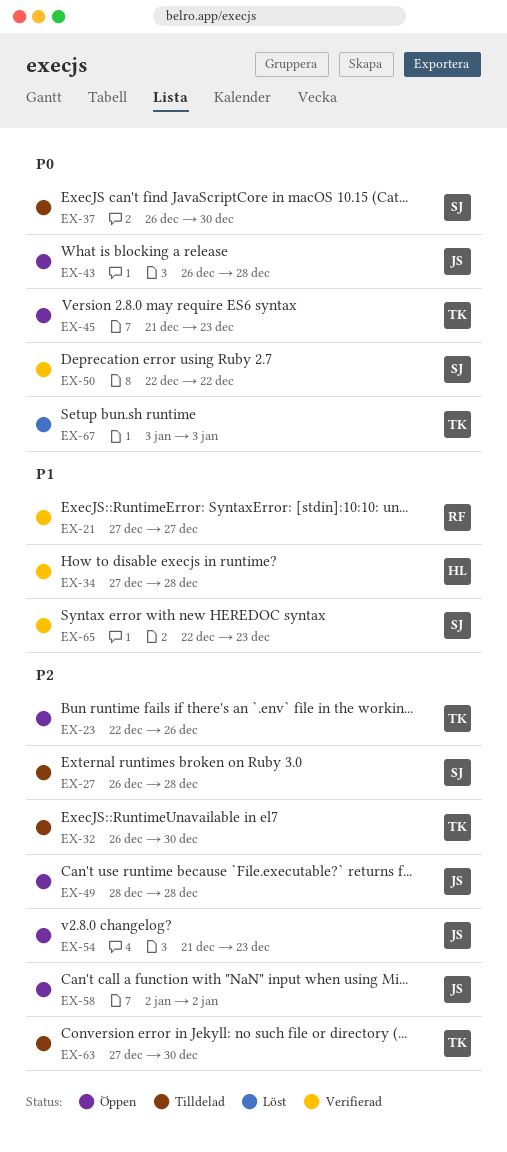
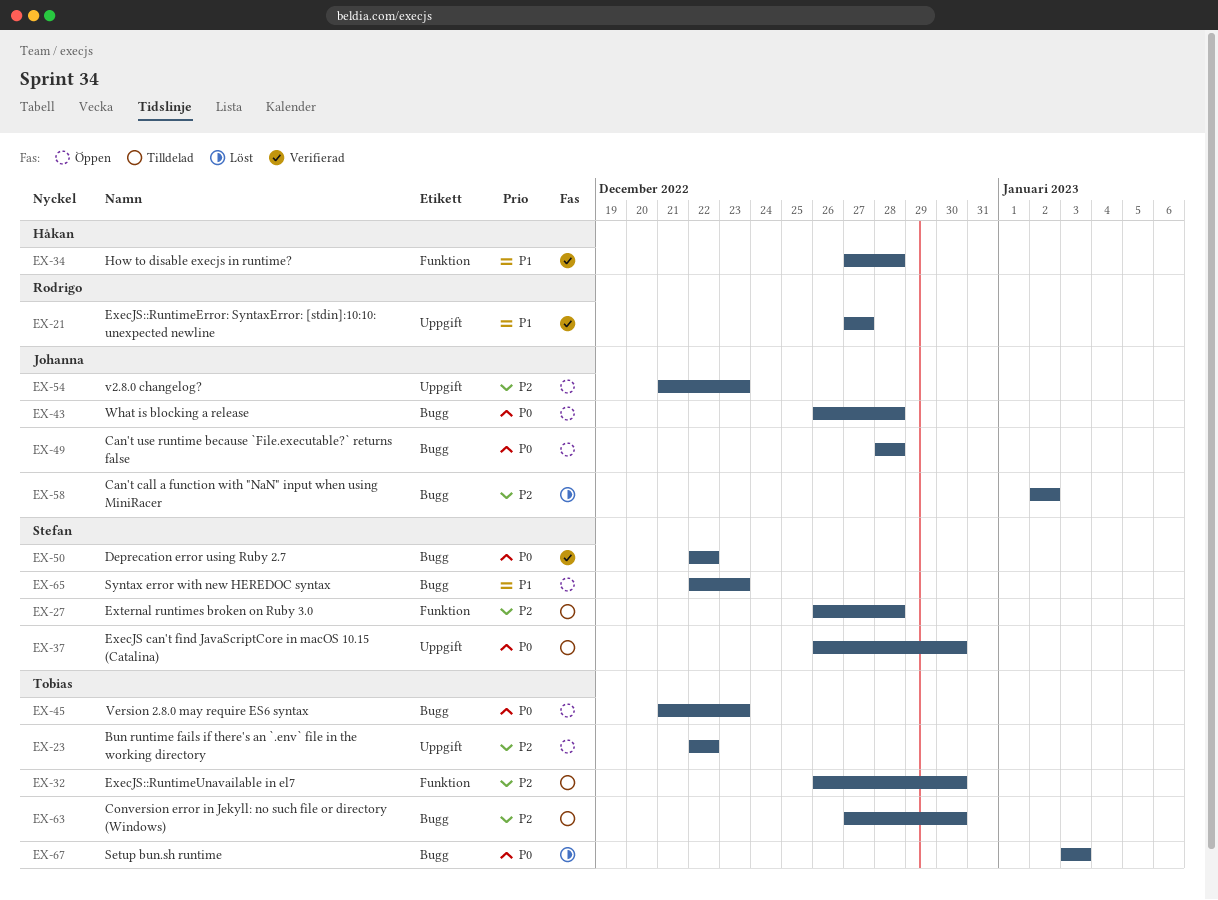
EX-23, due: Dec 26 -> Dec 22
EX-49, priority: P2 -> P0
EX-58, status: Öppen -> Löst
EX-65, status: Verifierad -> Öppen

